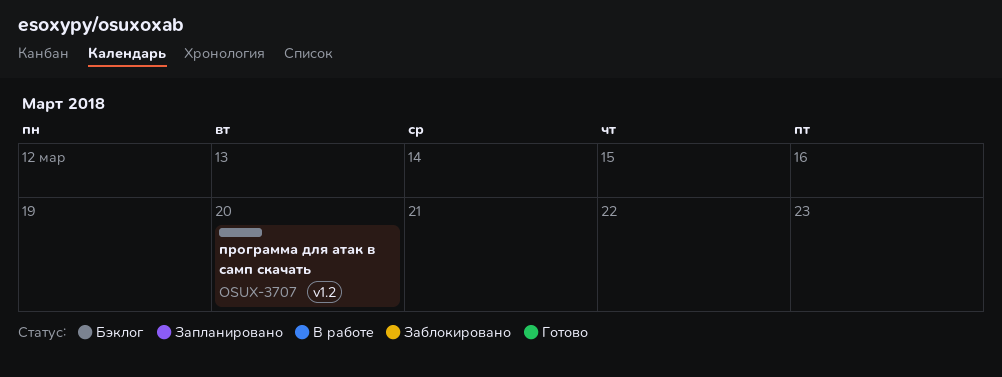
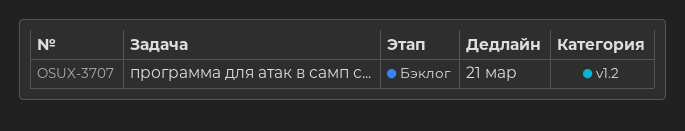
OSUX-3707, due: Mar 20 -> Mar 21

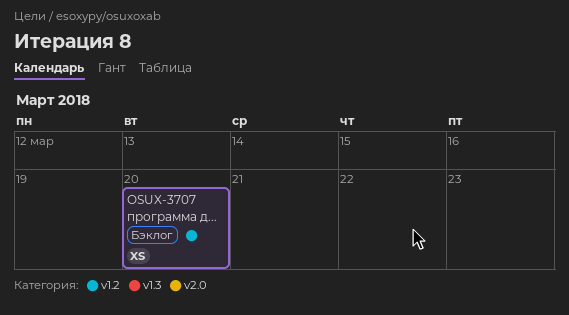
OSUX-3707, due: Mar 21 -> Mar 20

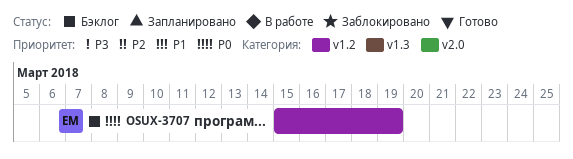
OSUX-3707, due: Mar 20 -> Mar 19

